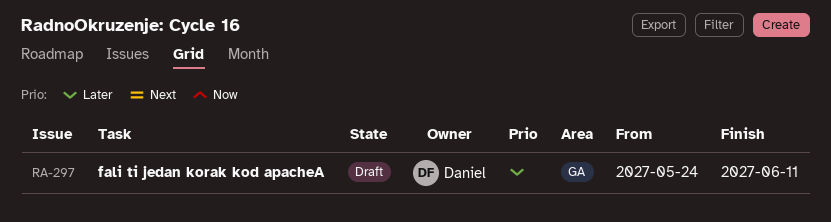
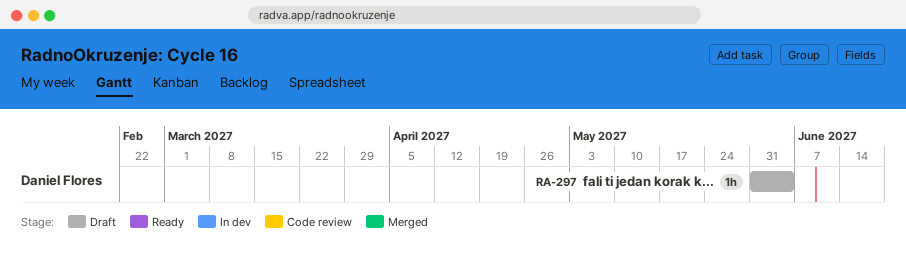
RA-297, start: May 24 -> May 31
RA-297, due: Jun 11 -> Jun 4

